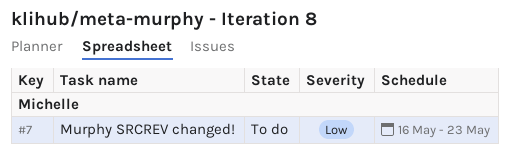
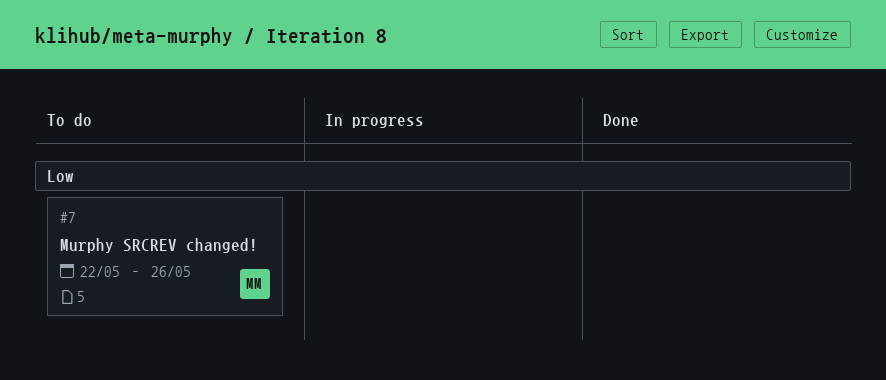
#7, start: May 16 -> May 22
#7, due: May 23 -> May 26

